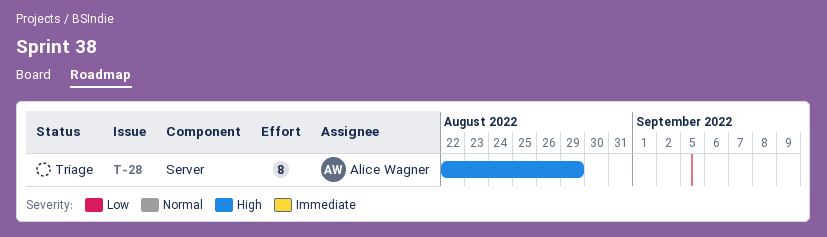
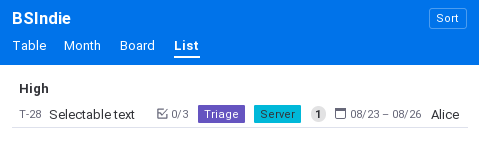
T-28, estimate: 8 -> 1
T-28, start: Aug 22 -> Aug 23
T-28, due: Aug 29 -> Aug 26

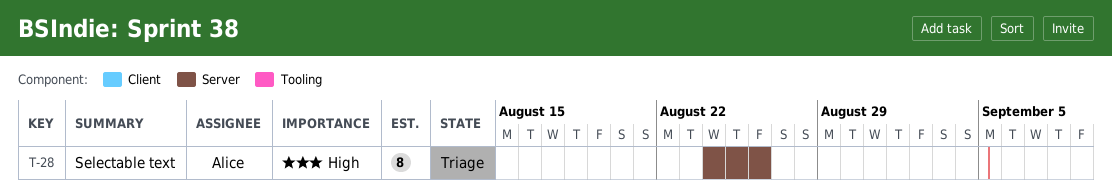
T-28, estimate: 1 -> 8
T-28, start: Aug 23 -> Aug 24

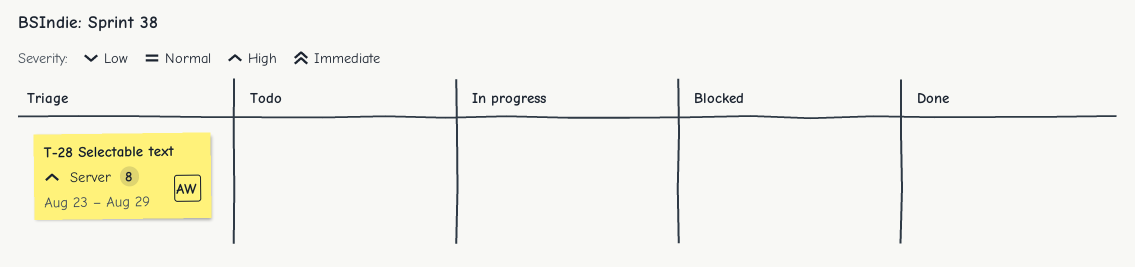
T-28, start: Aug 24 -> Aug 23
T-28, due: Aug 26 -> Aug 29

